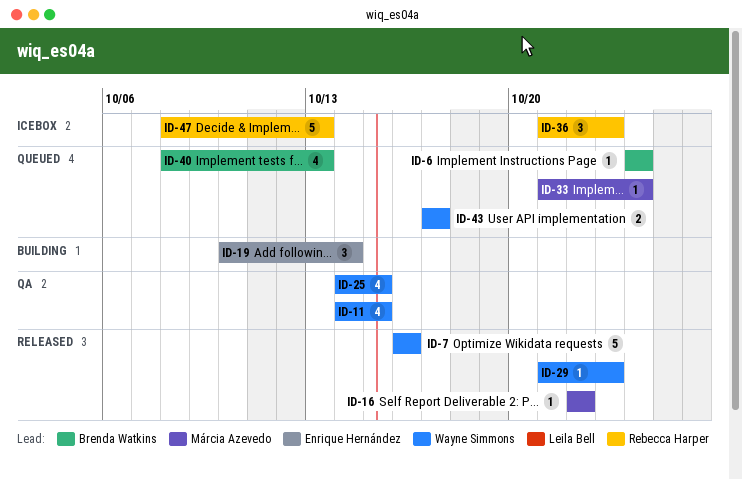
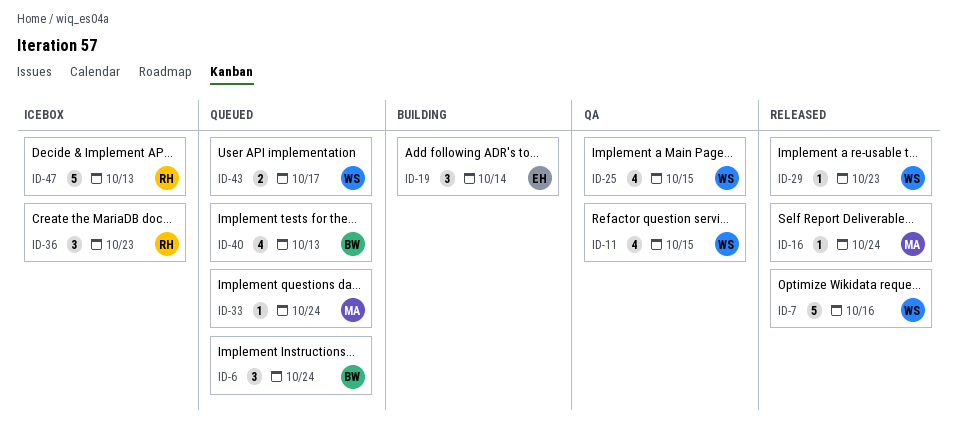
ID-6, estimate: 1 -> 3
ID-16, due: Oct 22 -> Oct 24

